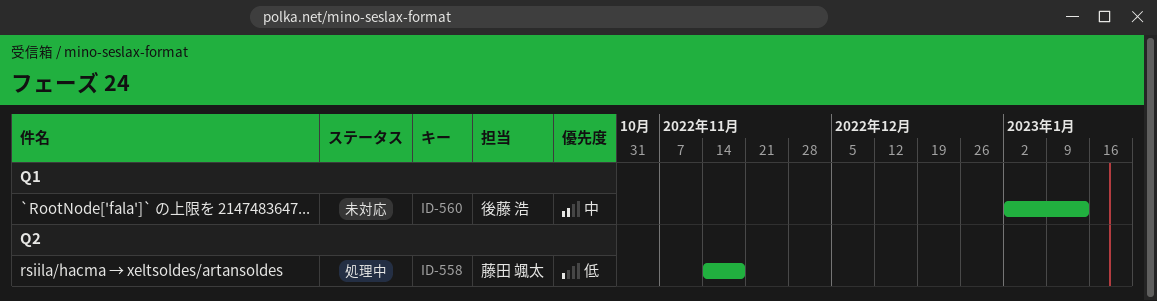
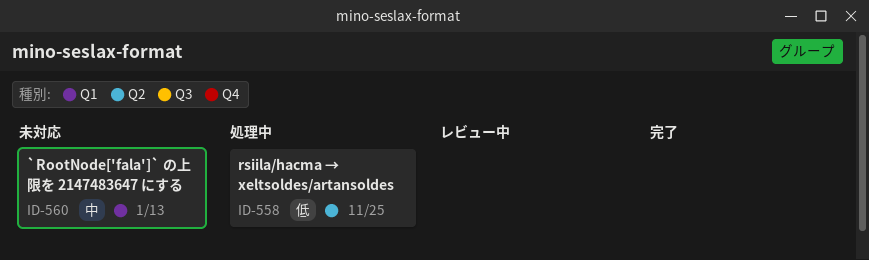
ID-558, due: Nov 18 -> Nov 25

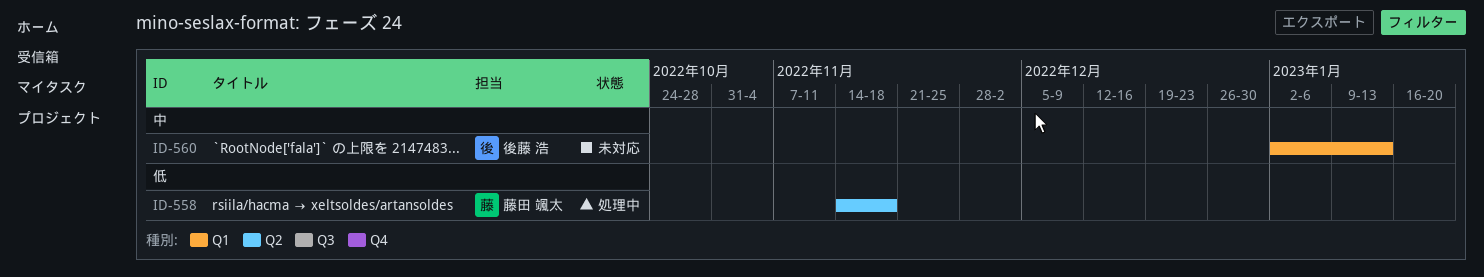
ID-558, due: Nov 25 -> Nov 18

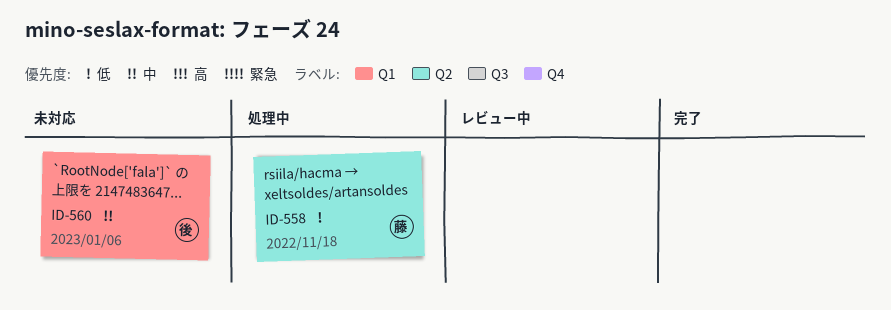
ID-560, due: Jan 13 -> Jan 6

